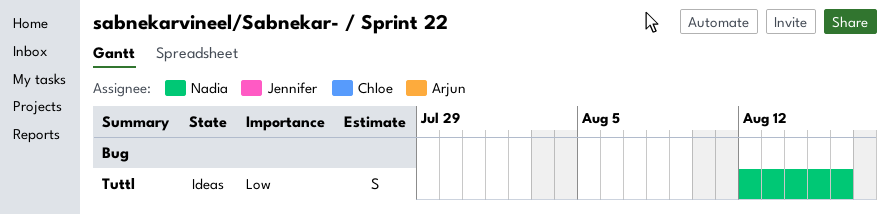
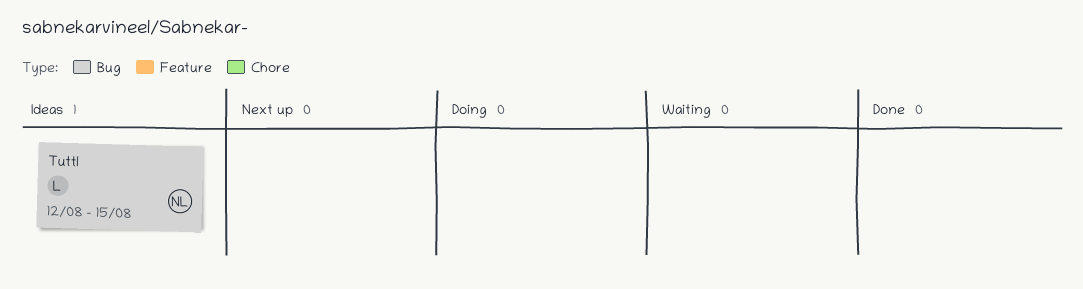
Tuttl, estimate: S -> L
Tuttl, due: Aug 16 -> Aug 15

